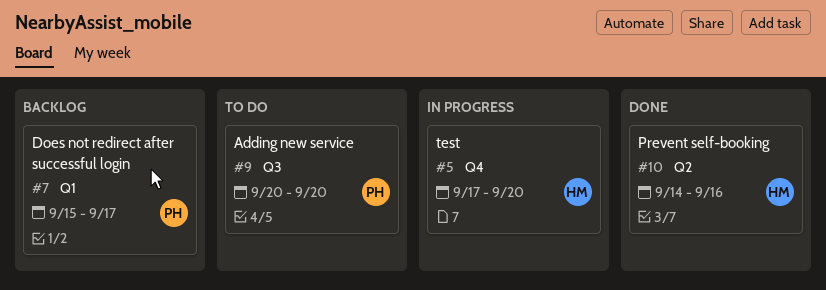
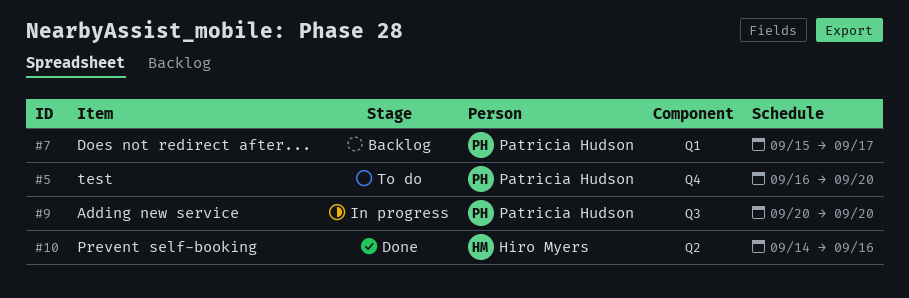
#5, status: In progress -> To do
#5, owner: Hiro Myers -> Patricia Hudson
#5, start: Sep 17 -> Sep 16
#9, status: To do -> In progress

